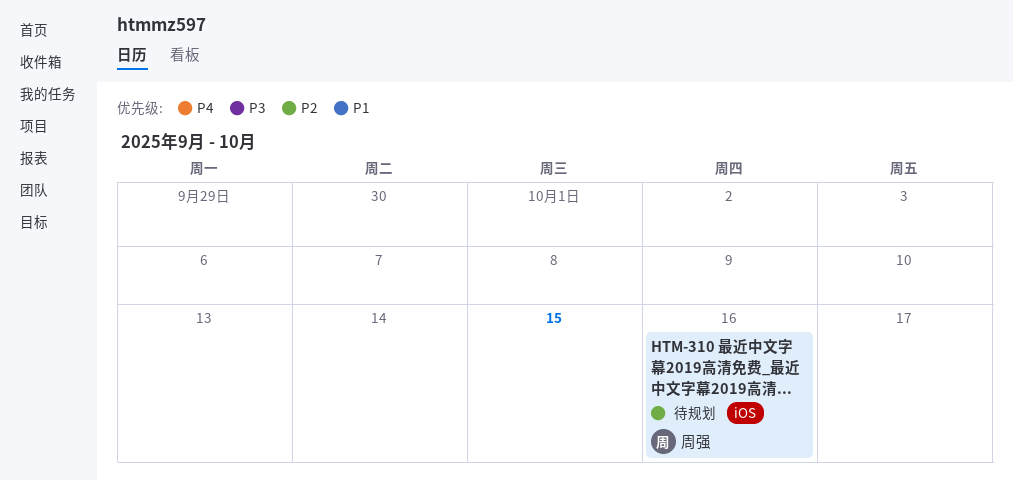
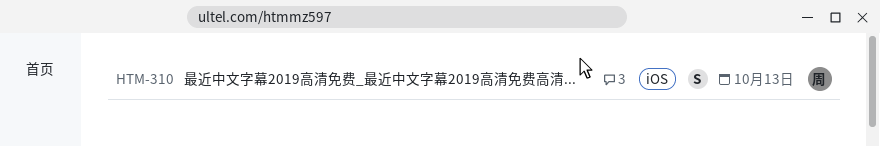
HTM-310, due: Oct 16 -> Oct 13

